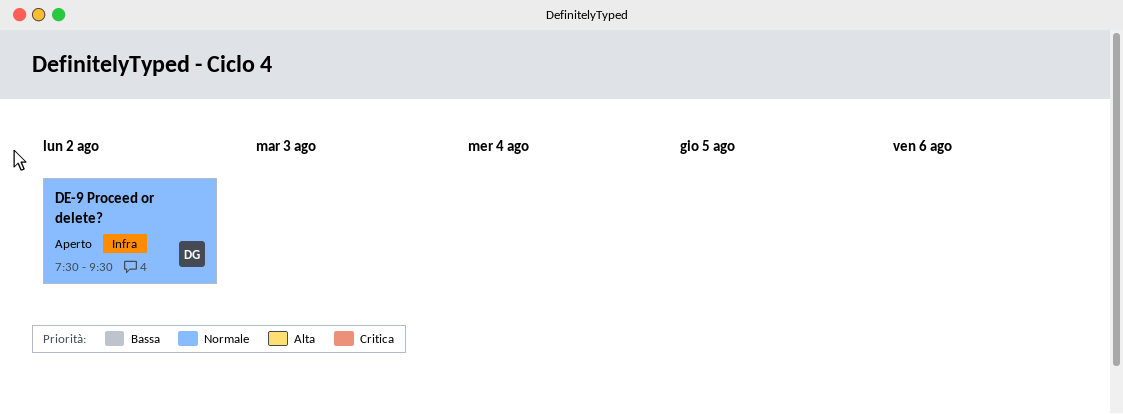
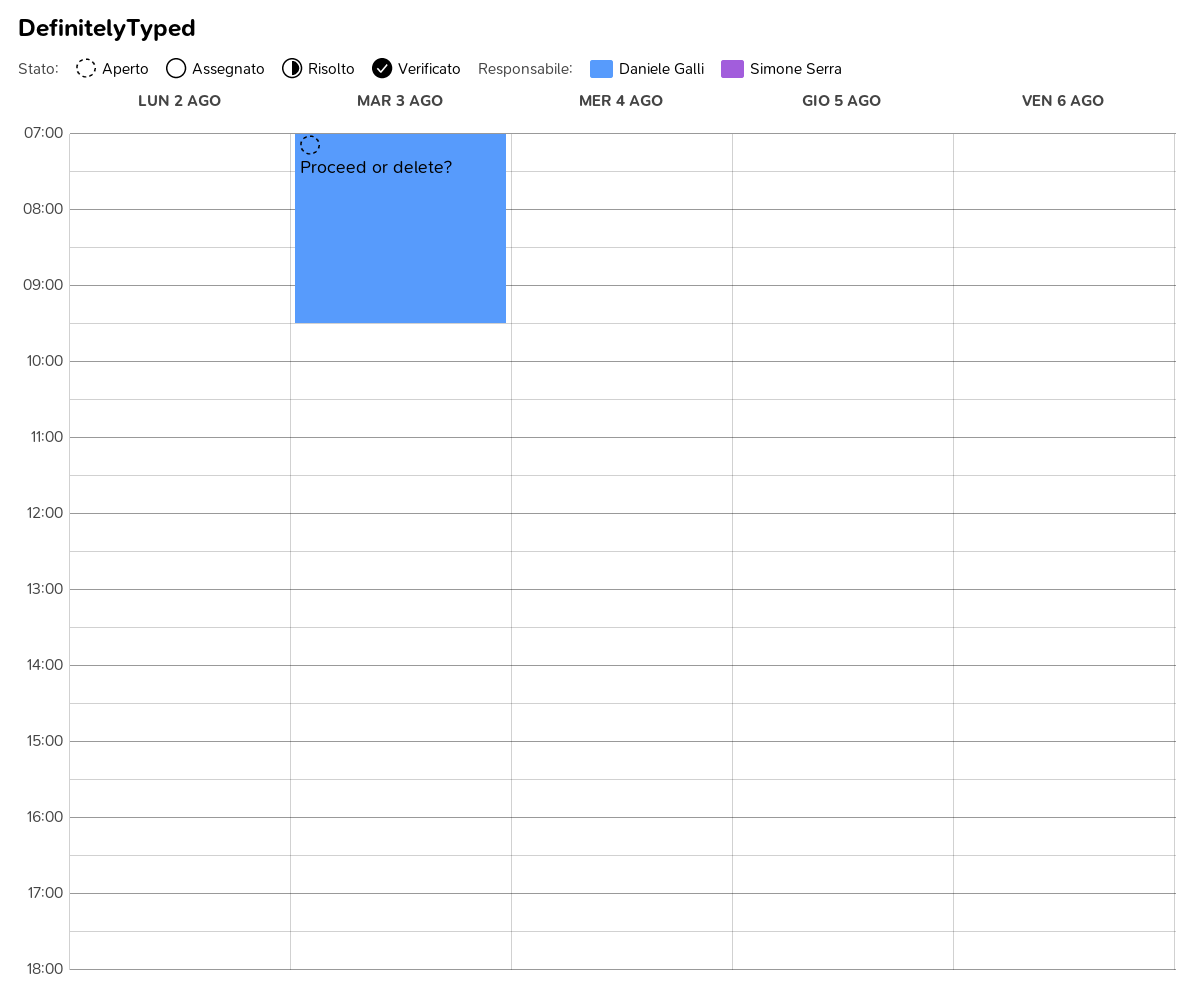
Proceed or delete?, day: Aug 2 -> Aug 3
Proceed or delete?, begins: 07:30 -> 07:00

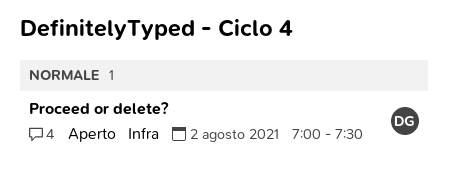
Proceed or delete?, day: Aug 3 -> Aug 2
Proceed or delete?, ends: 09:30 -> 07:30

